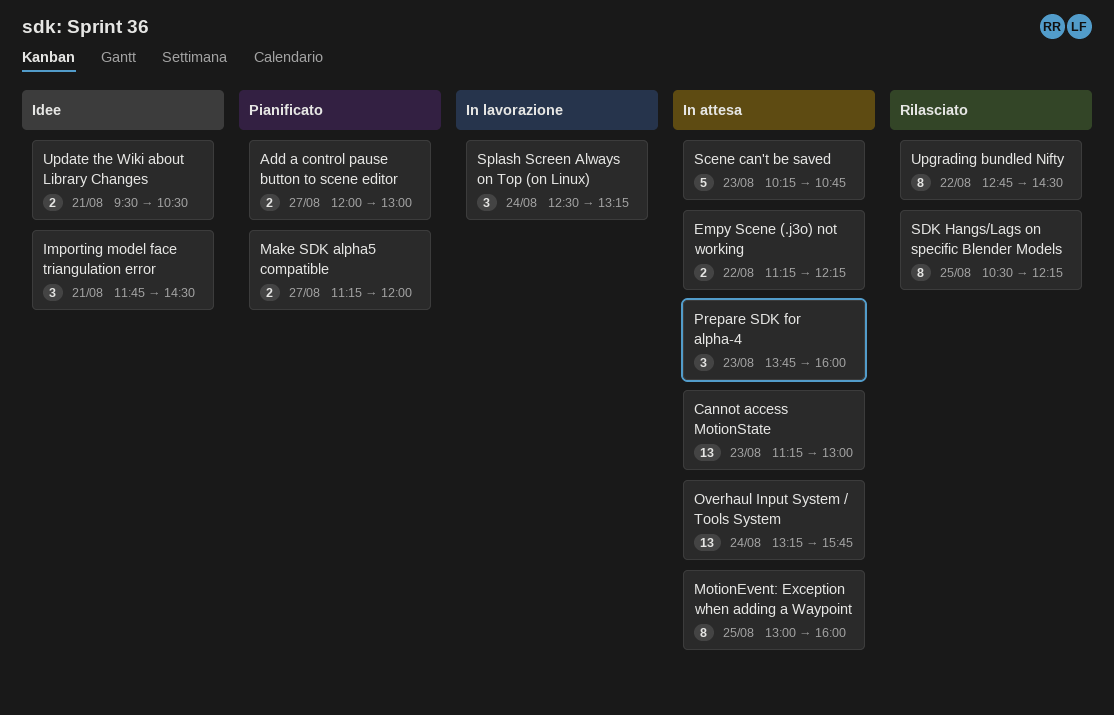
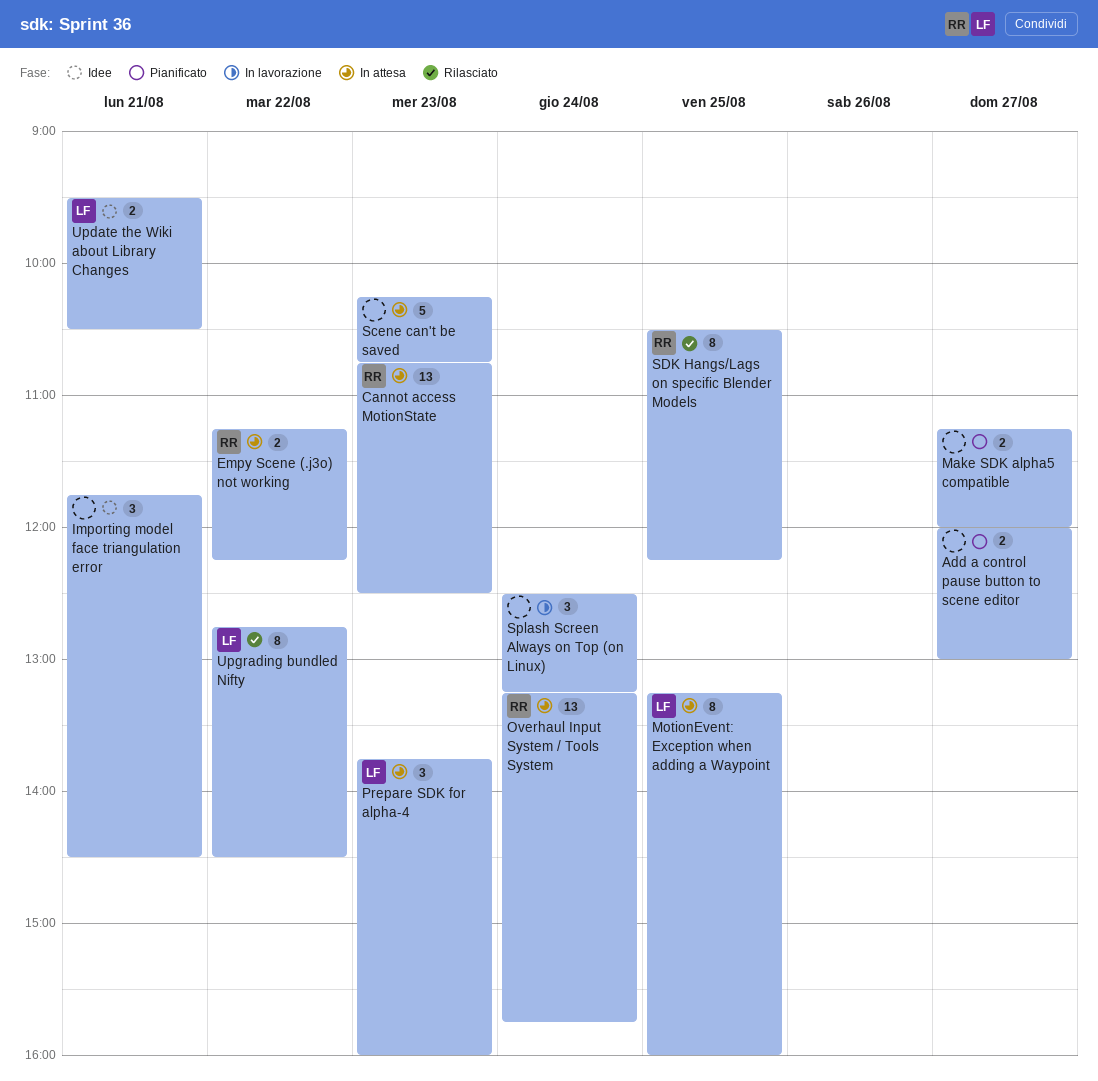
Cannot access MotionState, begins: 11:15 -> 10:45
Cannot access MotionState, ends: 13:00 -> 12:30
MotionEvent: Exception when adding a Waypoint, begins: 13:00 -> 13:15

